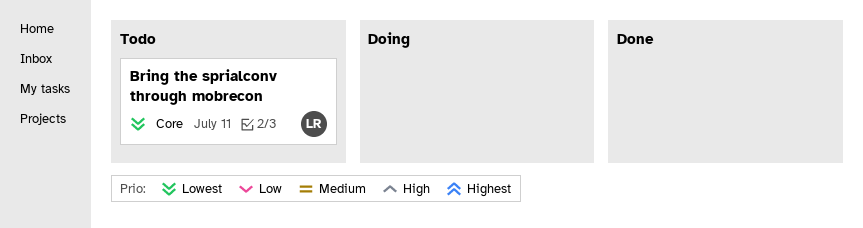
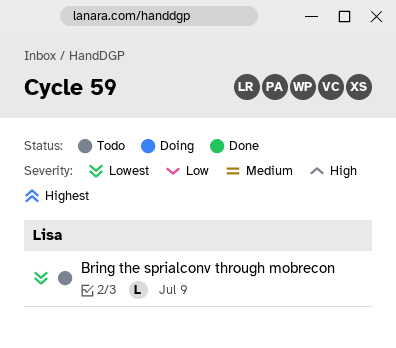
Bring the sprialconv through mobrecon, due: Jul 11 -> Jul 9

